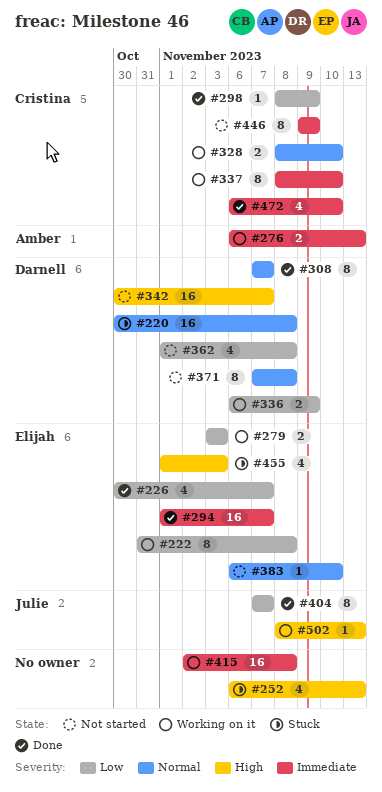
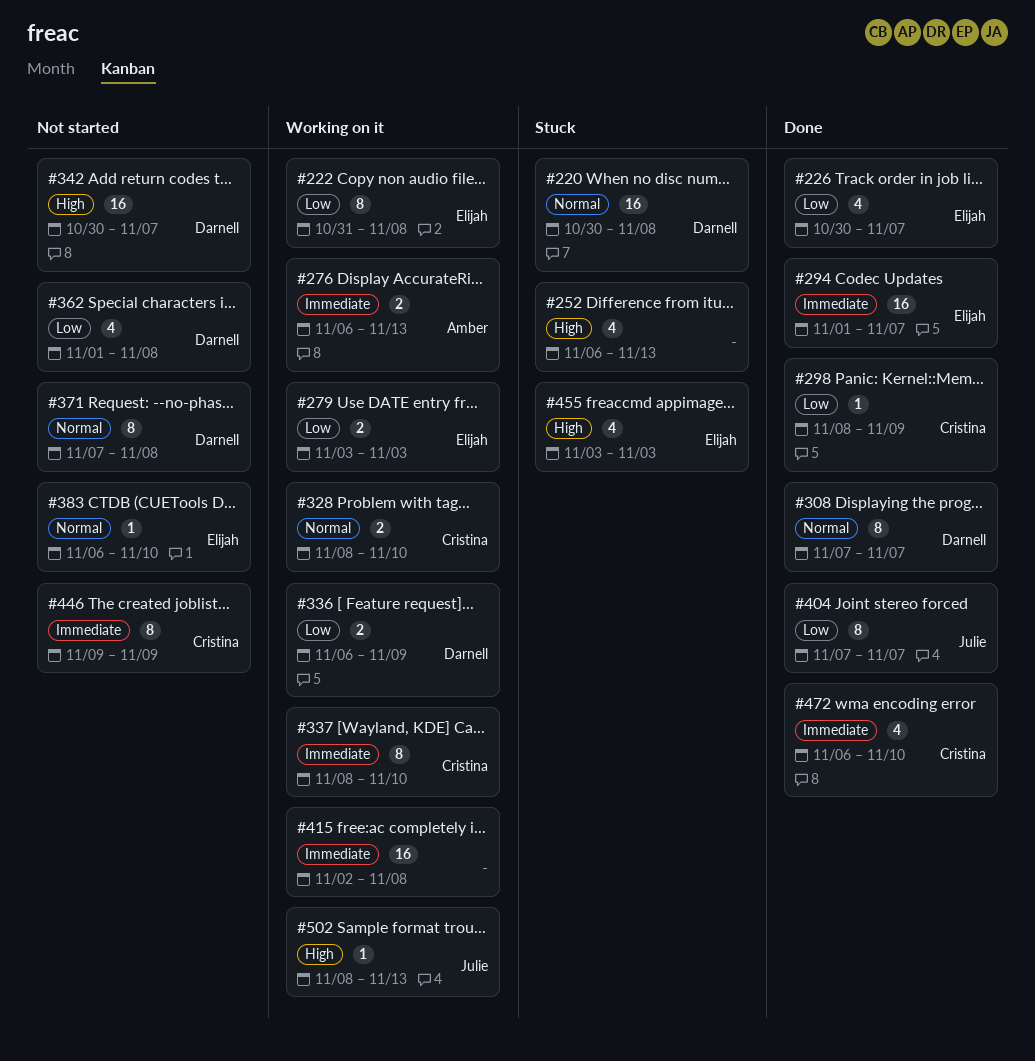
#455, start: Nov 1 -> Nov 3

